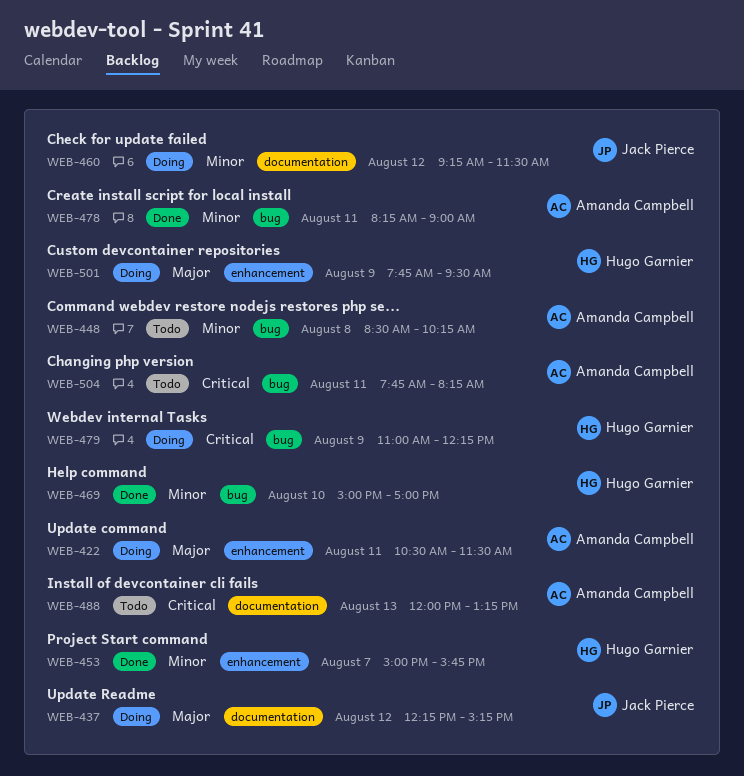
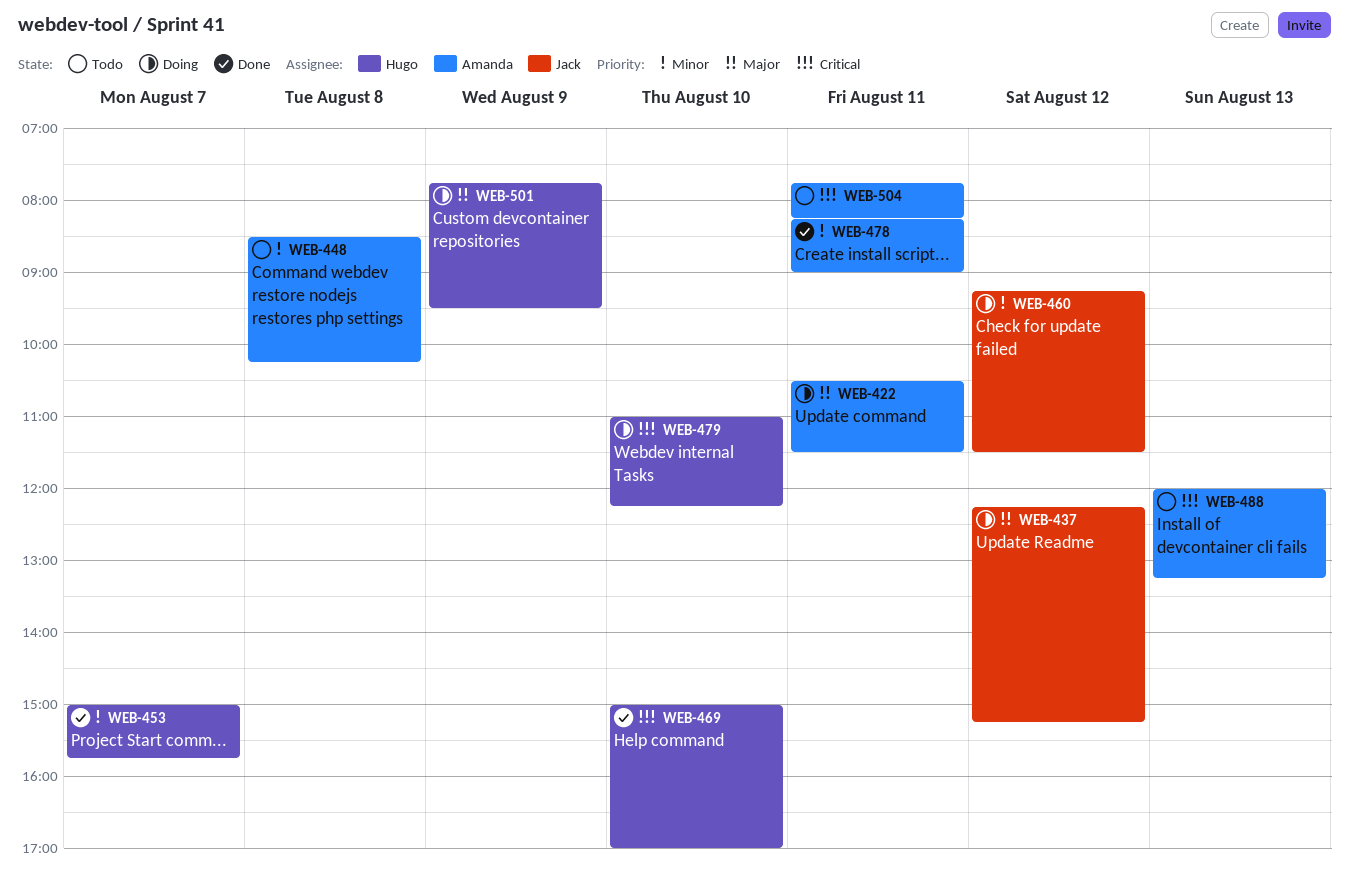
WEB-469, priority: Minor -> Critical
WEB-479, day: Aug 9 -> Aug 10

